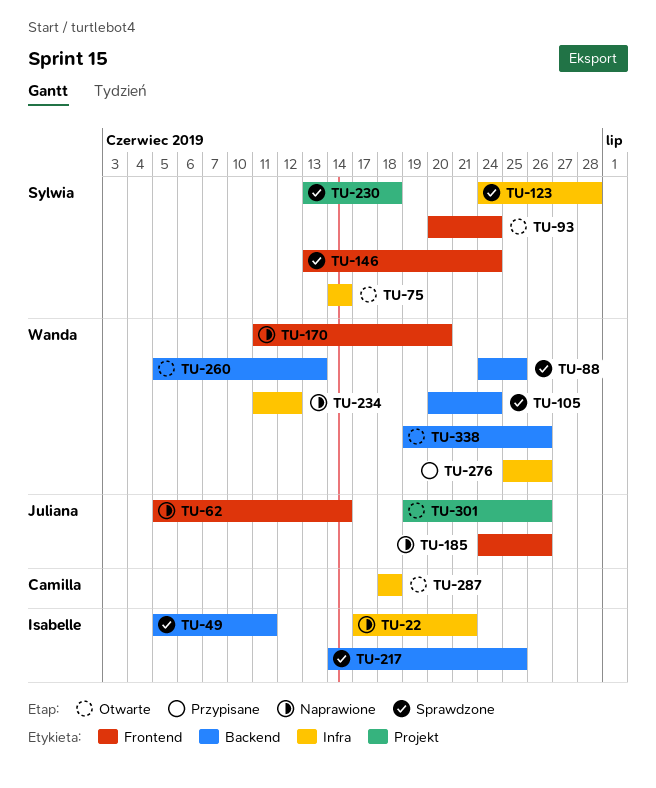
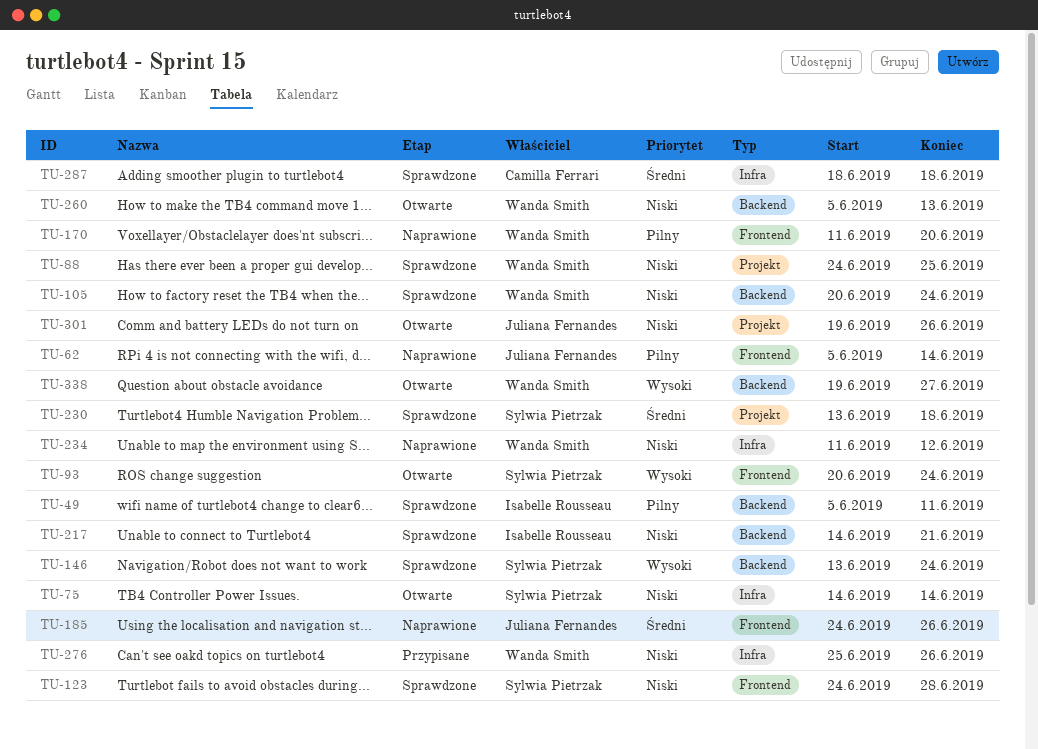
TU-22: present -> none
TU-88, label: Backend -> Projekt
TU-123, label: Infra -> Frontend
TU-146, label: Frontend -> Backend
TU-217, due: Jun 25 -> Jun 21
TU-287, status: Otwarte -> Sprawdzone
TU-338, due: Jun 26 -> Jun 27

